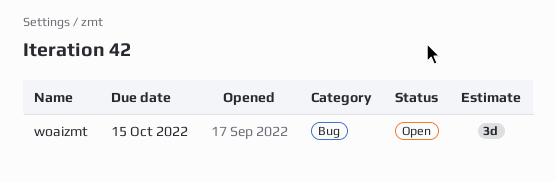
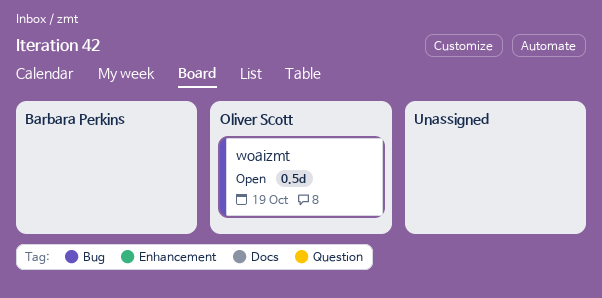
woaizmt, estimate: 3d -> 0.5d
woaizmt, due: Oct 15 -> Oct 19

